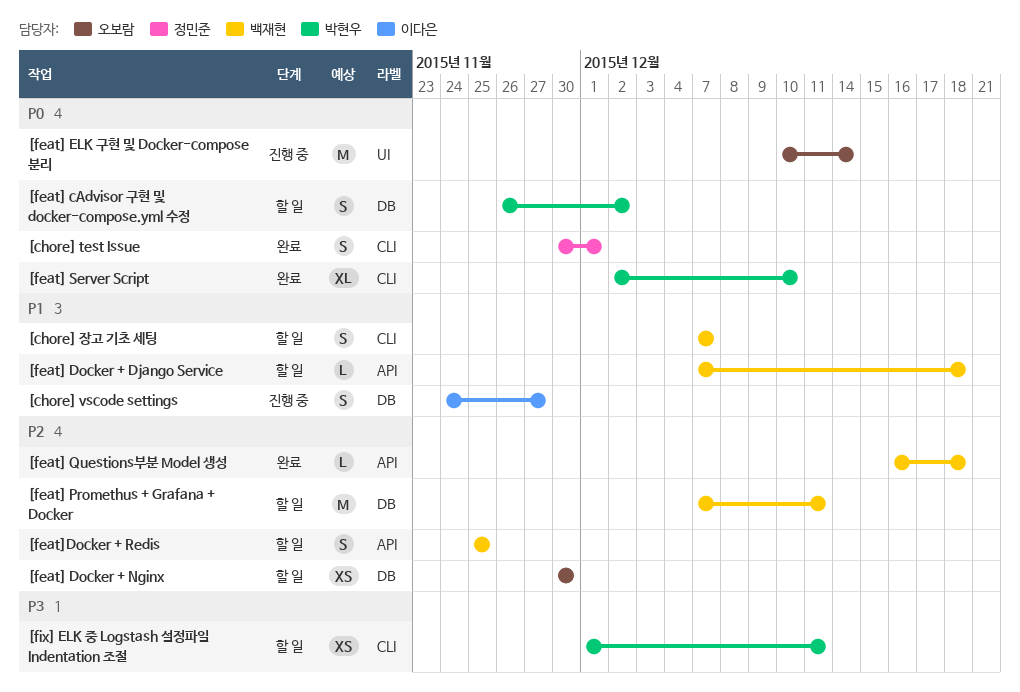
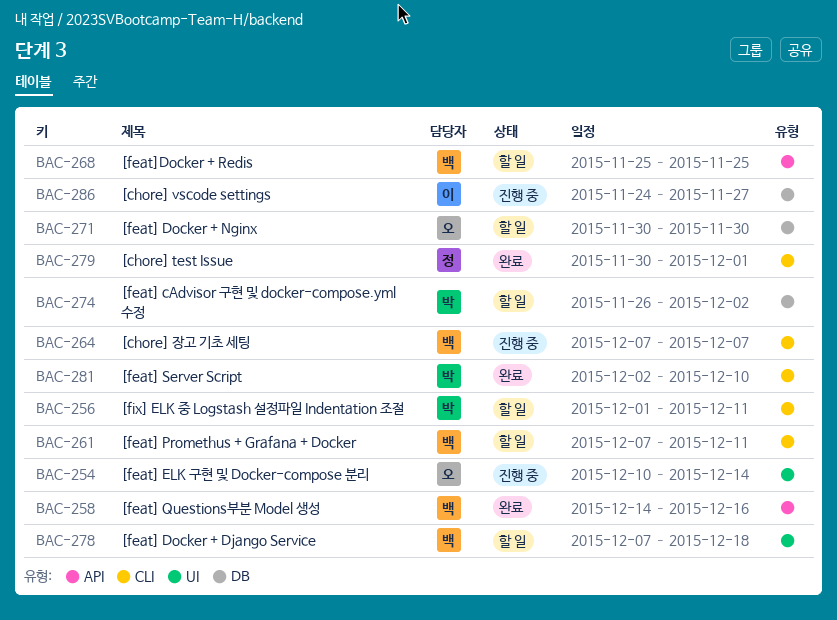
[chore] 장고 기초 세팅, status: 할 일 -> 진행 중
[feat] Docker + Django Service, label: API -> UI
[feat] Promethus + Grafana + Docker, label: DB -> CLI
[feat] Questions부분 Model 생성, start: Dec 16 -> Dec 14
[feat] Questions부분 Model 생성, due: Dec 18 -> Dec 16

